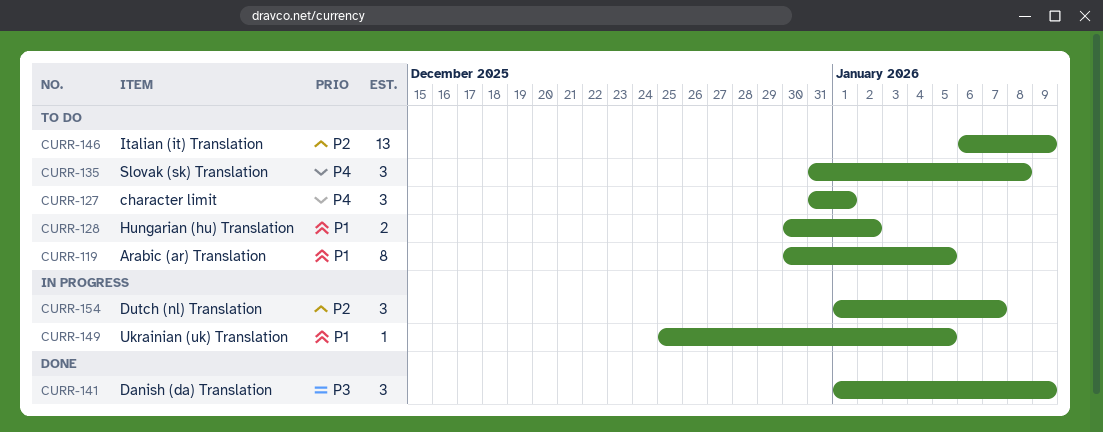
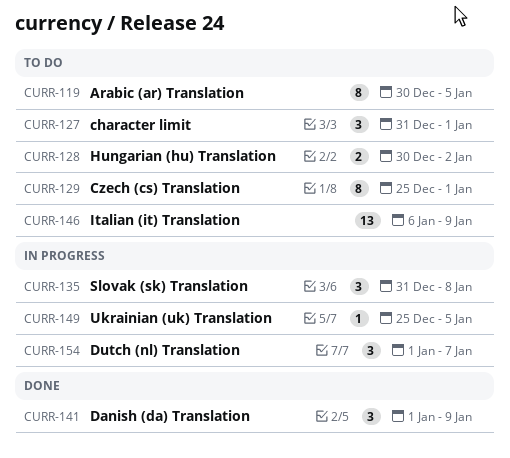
CURR-129: none -> present
CURR-135, status: To do -> In progress

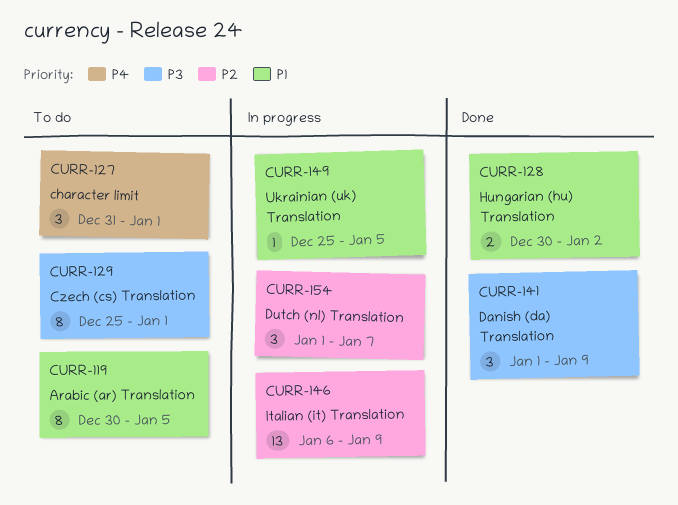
CURR-128, status: To do -> Done
CURR-135: present -> none
CURR-146, status: To do -> In progress

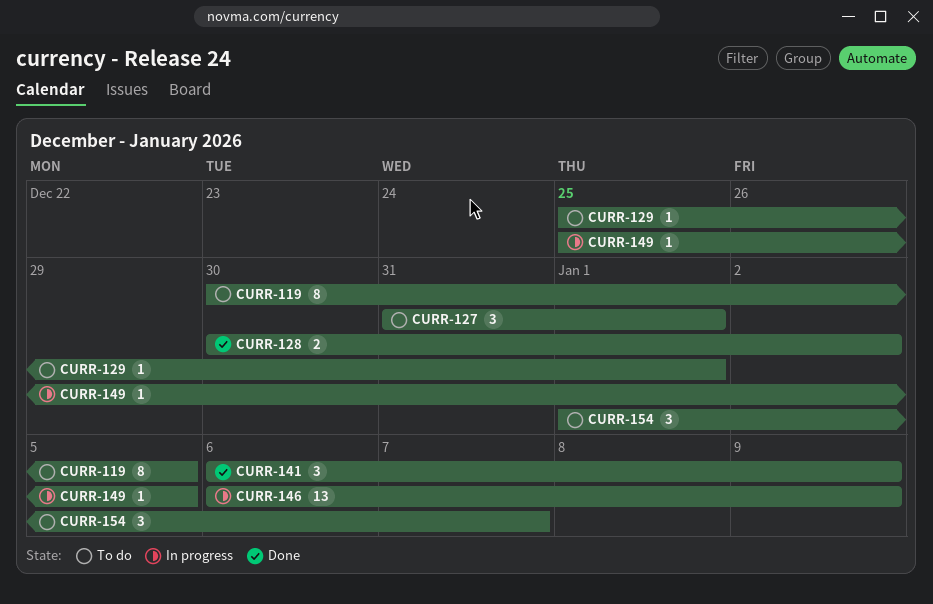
CURR-129, estimate: 8 -> 1
CURR-141, start: Jan 1 -> Jan 6
CURR-154, status: In progress -> To do

